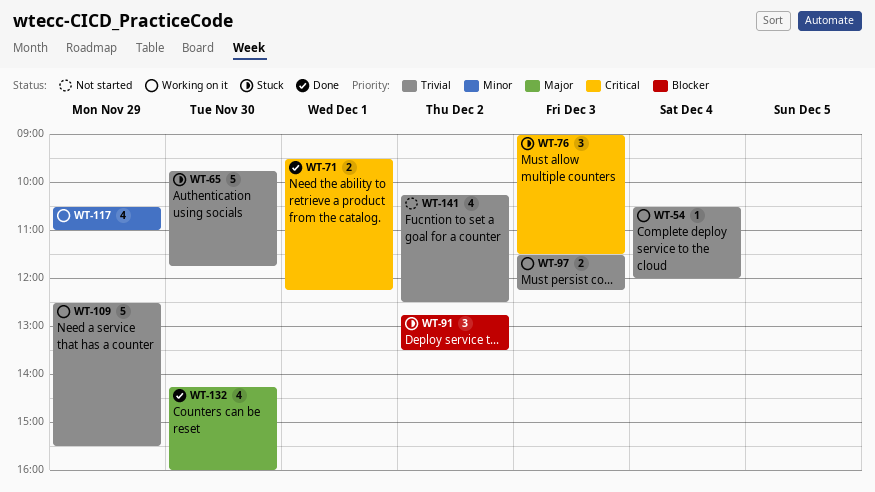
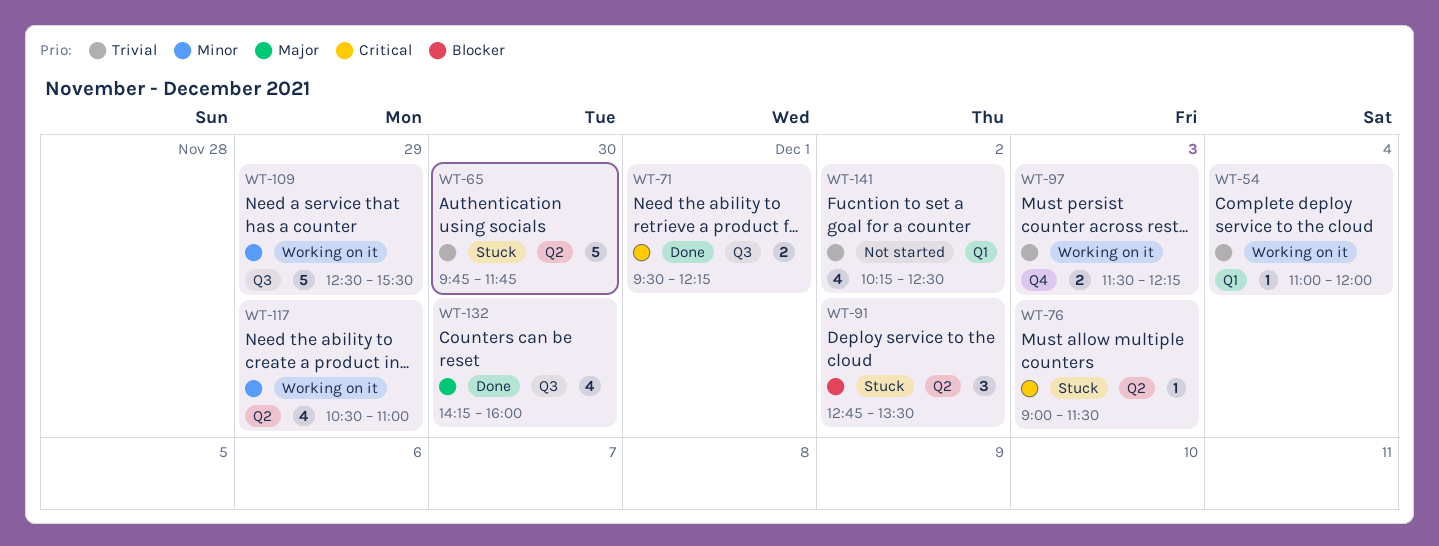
WT-54, begins: 10:30 -> 11:00
WT-76, estimate: 3 -> 1
WT-109, priority: Trivial -> Minor

